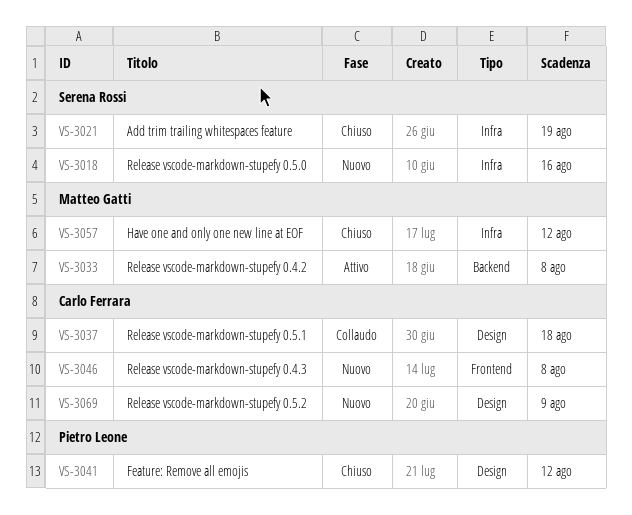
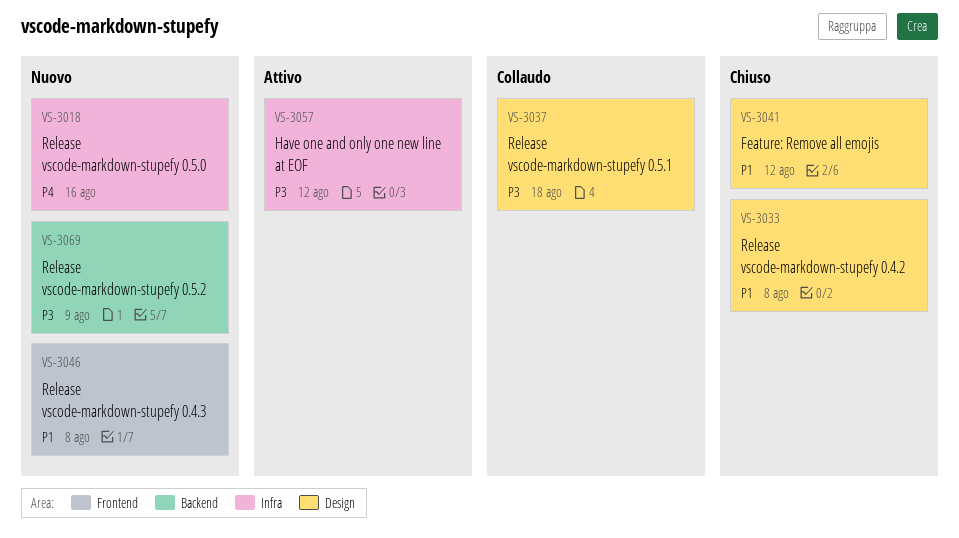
VS-3021: present -> none
VS-3033, status: Attivo -> Chiuso
VS-3033, label: Backend -> Design
VS-3057, status: Chiuso -> Attivo
VS-3069, label: Design -> Backend

